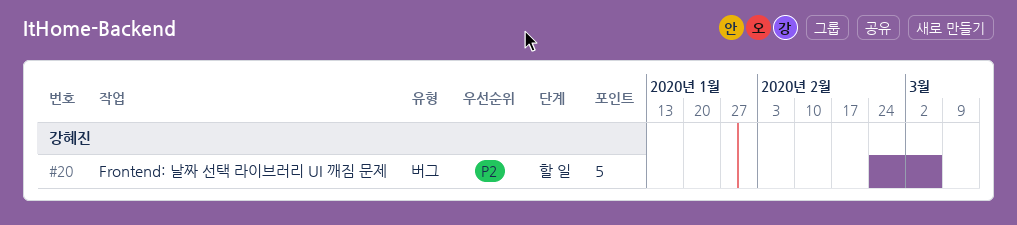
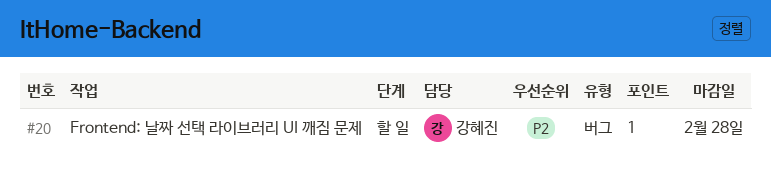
#20, estimate: 5 -> 1
#20, due: Mar 6 -> Feb 28

